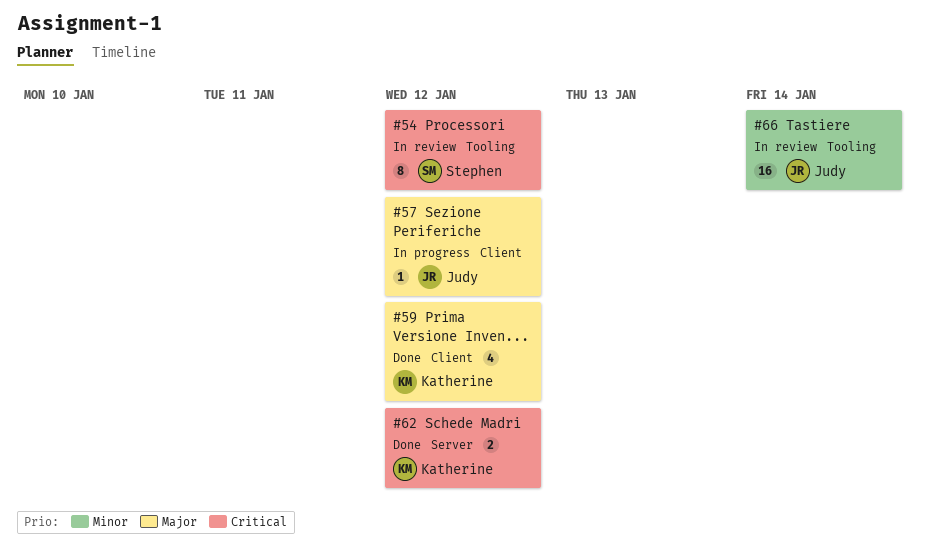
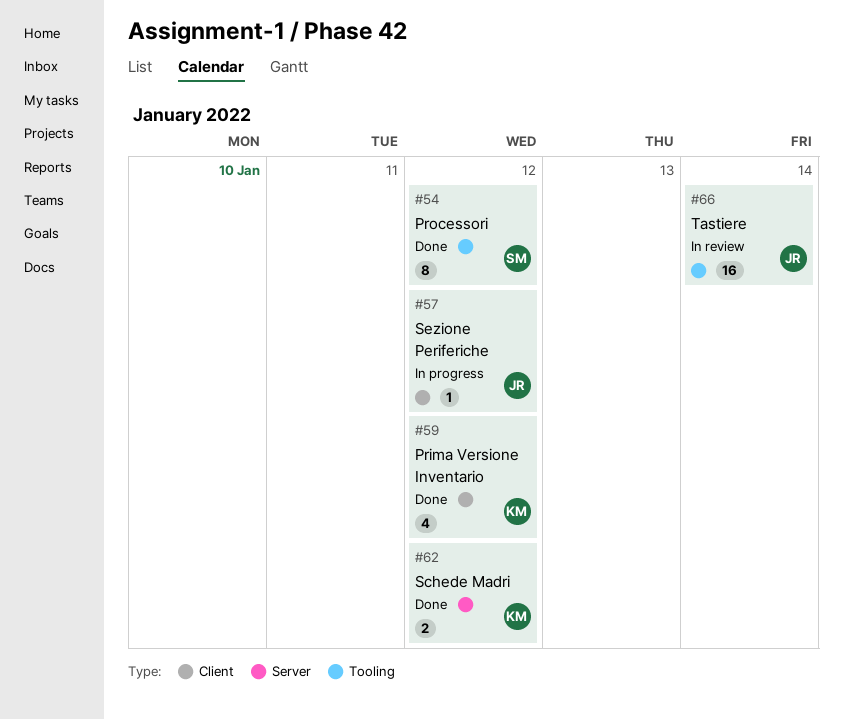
#54, status: In review -> Done

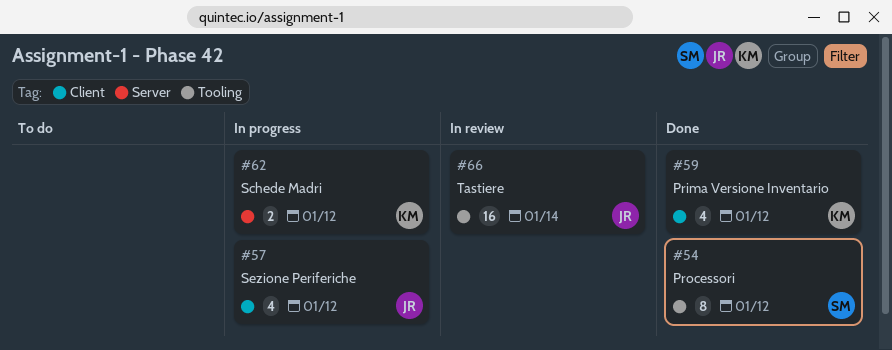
#57, estimate: 1 -> 4
#62, status: Done -> In progress

